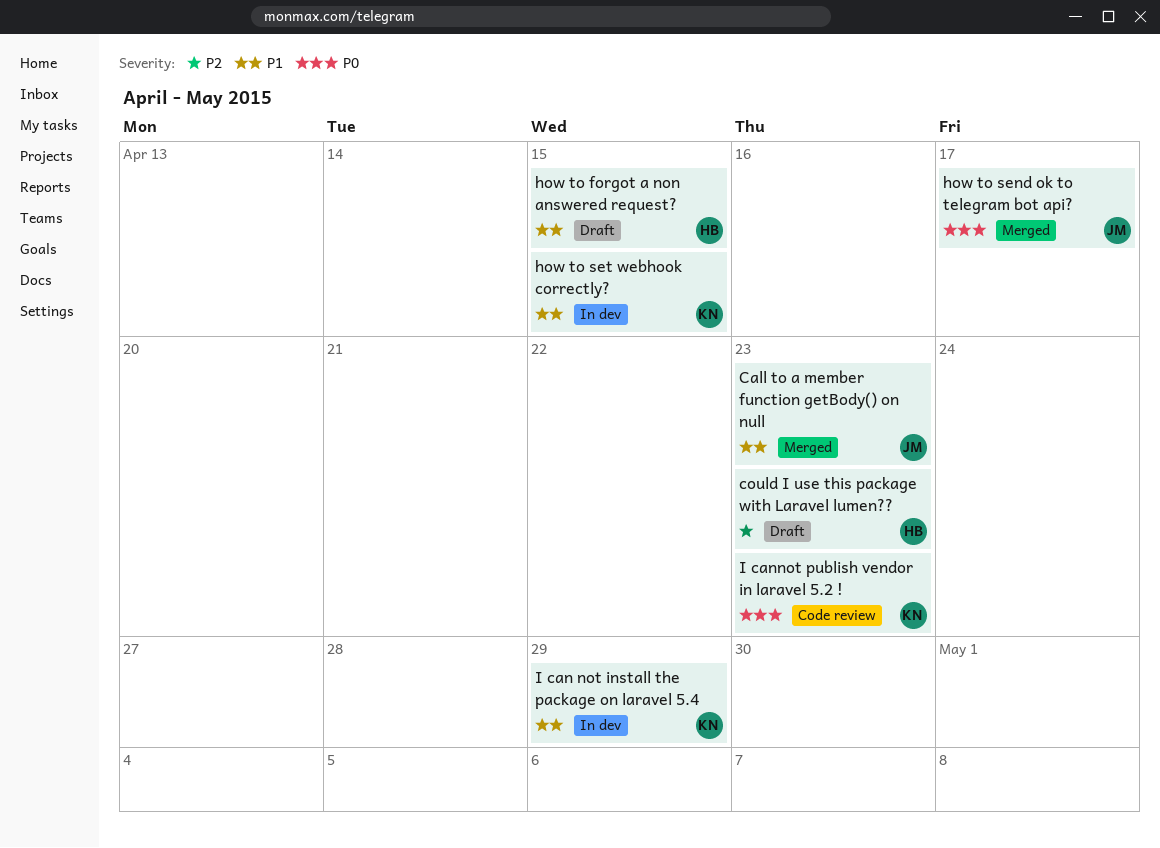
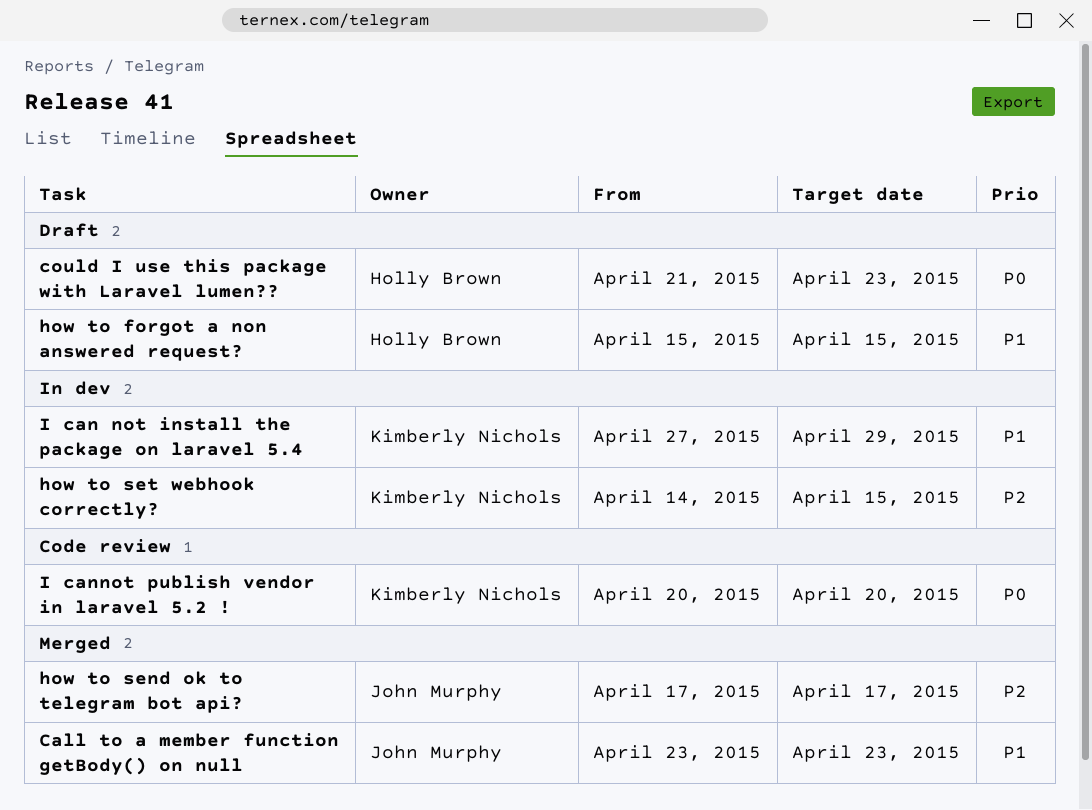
could I use this package with Laravel lumen??, priority: P2 -> P0
how to send ok to telegram bot api?, priority: P0 -> P2
how to set webhook correctly?, priority: P1 -> P2
I cannot publish vendor in laravel 5.2 !, due: Apr 23 -> Apr 20

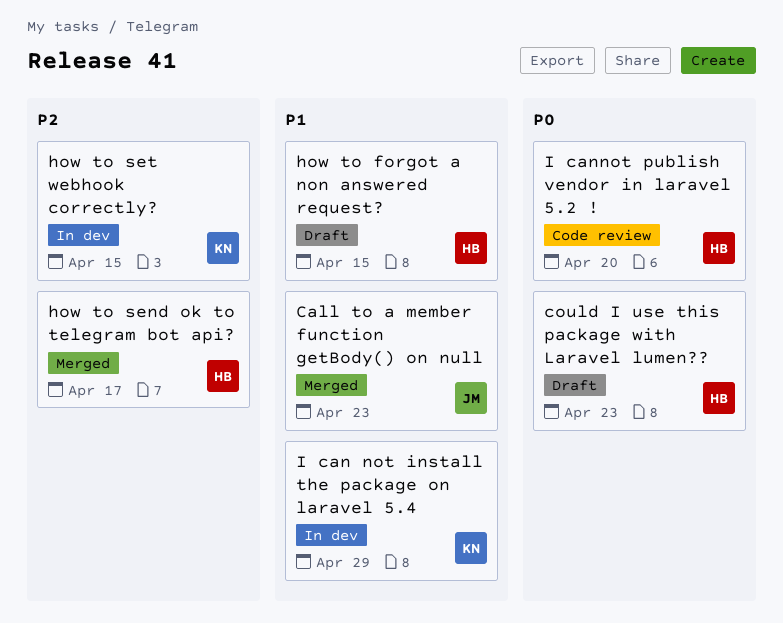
how to send ok to telegram bot api?, owner: John Murphy -> Holly Brown
I cannot publish vendor in laravel 5.2 !, owner: Kimberly Nichols -> Holly Brown

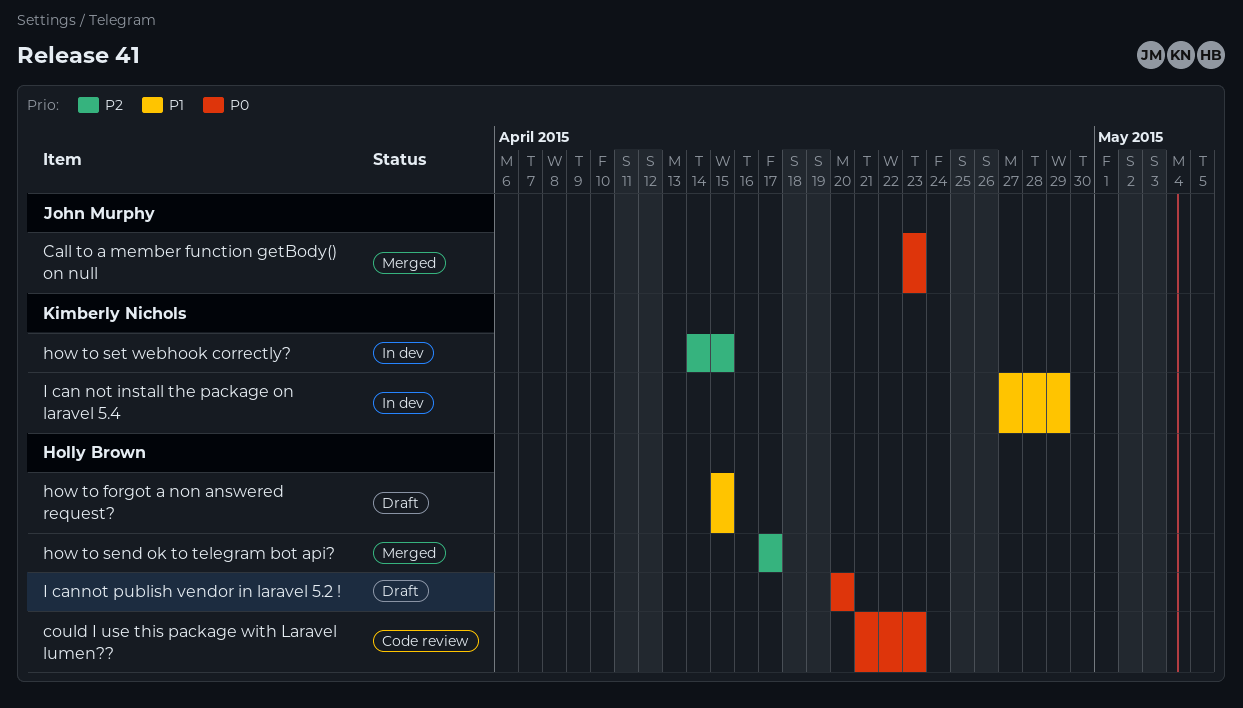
Call to a member function getBody() on null, priority: P1 -> P0
could I use this package with Laravel lumen??, status: Draft -> Code review
I cannot publish vendor in laravel 5.2 !, status: Code review -> Draft

